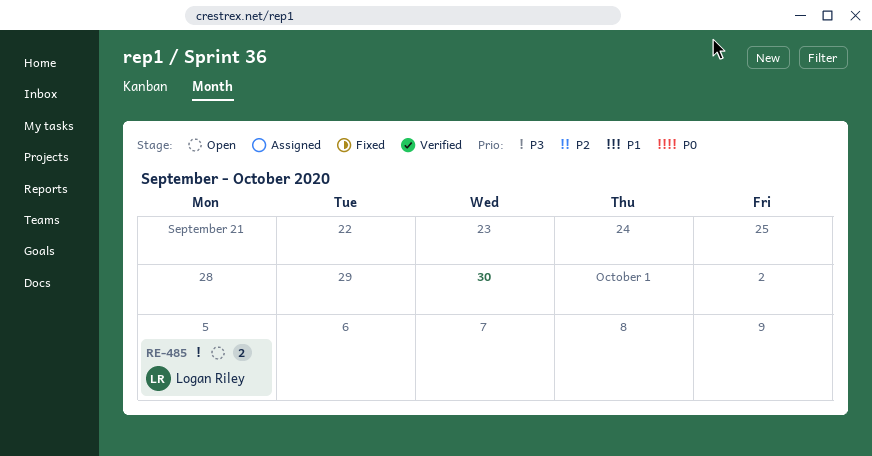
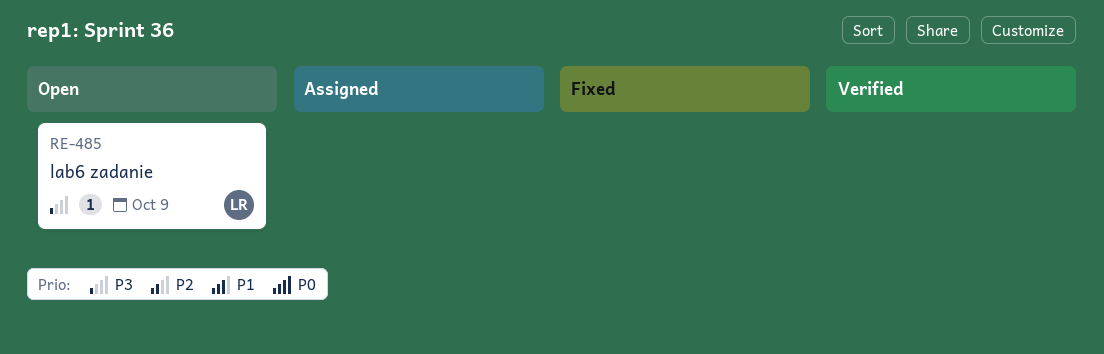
RE-485, estimate: 2 -> 1
RE-485, due: Oct 5 -> Oct 9

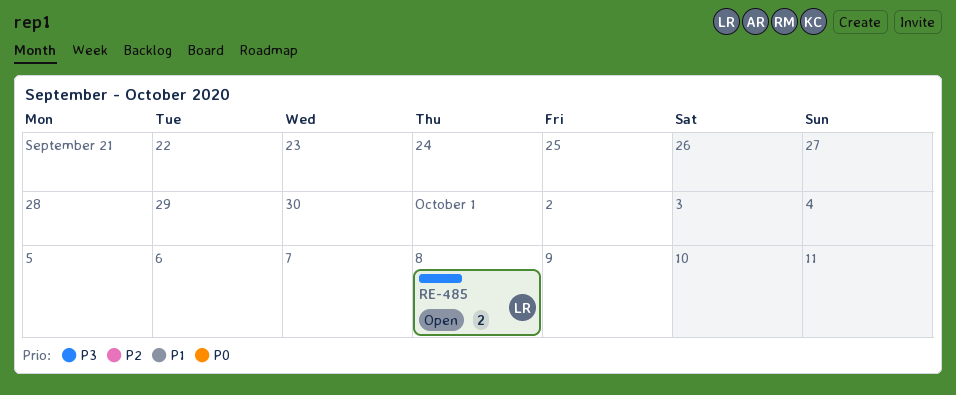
RE-485, estimate: 1 -> 2
RE-485, due: Oct 9 -> Oct 8

